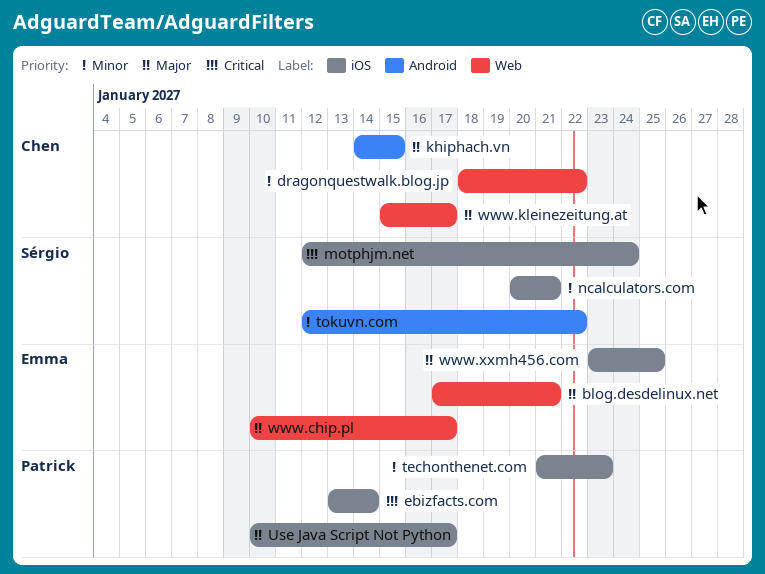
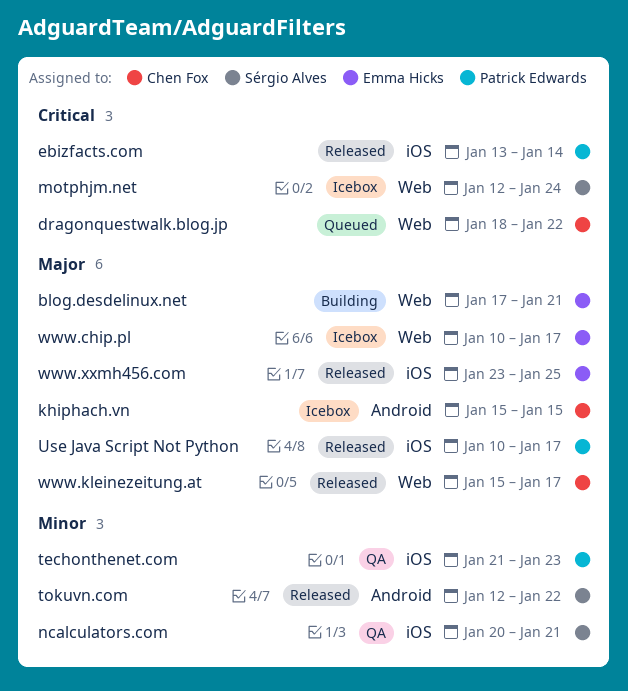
dragonquestwalk.blog.jp, priority: Minor -> Critical
khiphach.vn, start: Jan 14 -> Jan 15
motphjm.net, label: iOS -> Web

